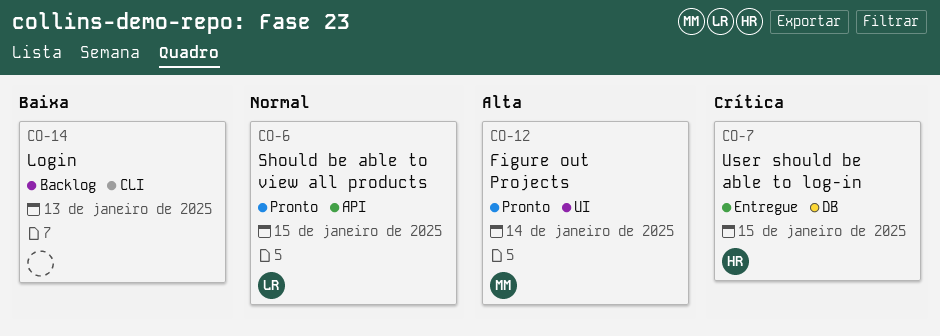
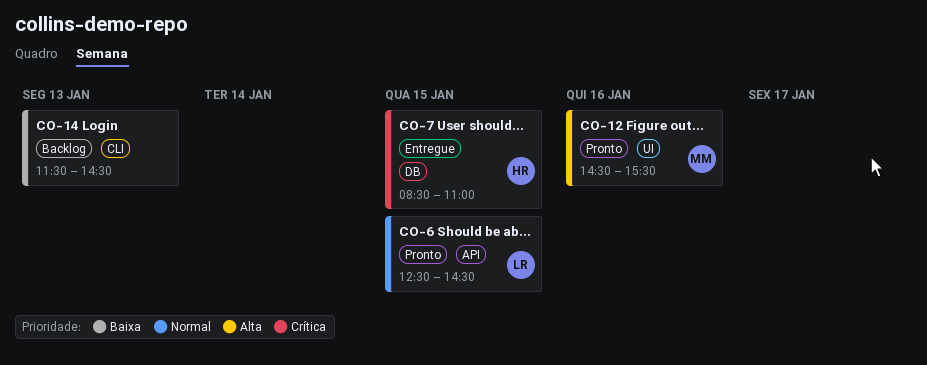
CO-12, day: Jan 14 -> Jan 16

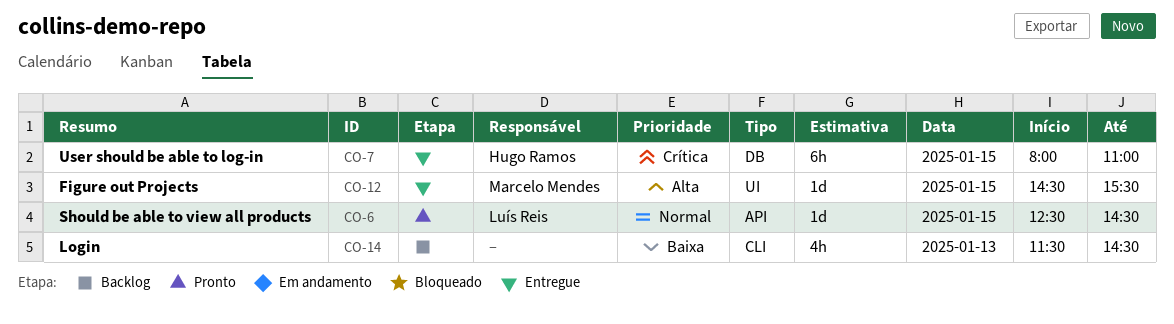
CO-7, begins: 08:30 -> 08:00
CO-12, status: Pronto -> Entregue
CO-12, day: Jan 16 -> Jan 15

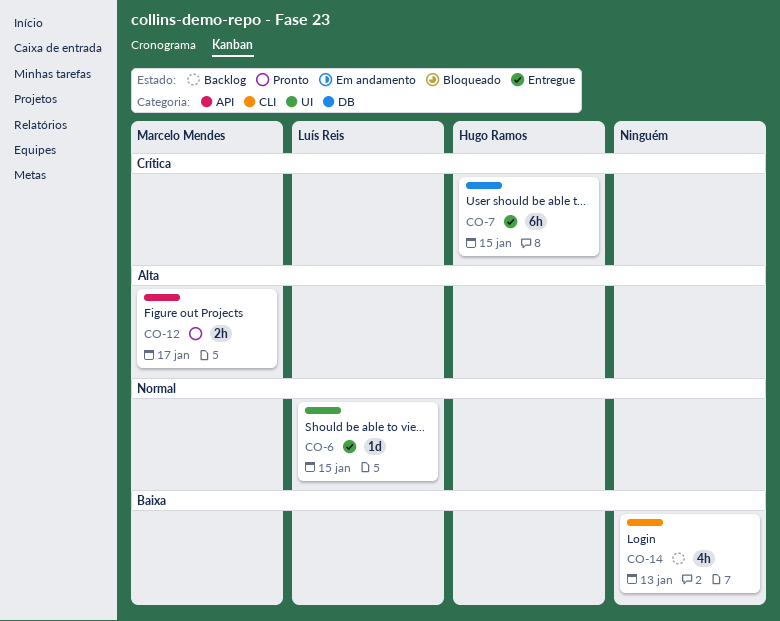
CO-6, status: Pronto -> Entregue
CO-6, label: API -> UI
CO-12, status: Entregue -> Pronto
CO-12, label: UI -> API
CO-12, estimate: 1d -> 2h
CO-12, day: Jan 15 -> Jan 17

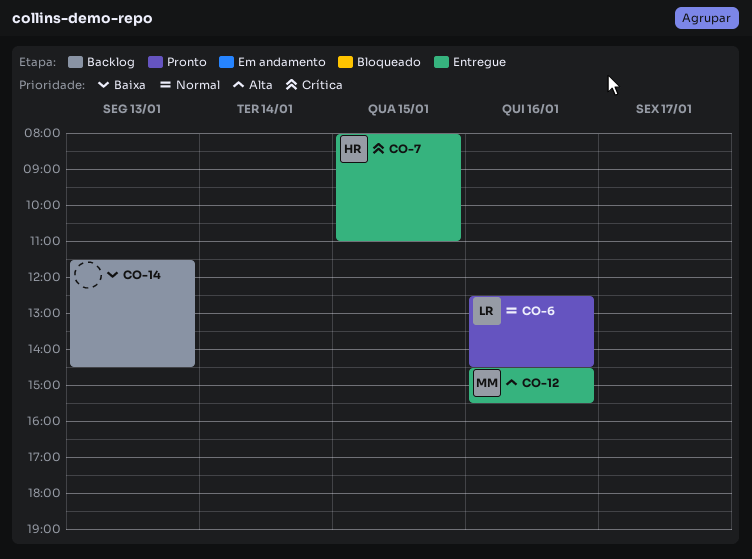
CO-6, status: Entregue -> Pronto
CO-6, day: Jan 15 -> Jan 16
CO-12, status: Pronto -> Entregue
CO-12, day: Jan 17 -> Jan 16

